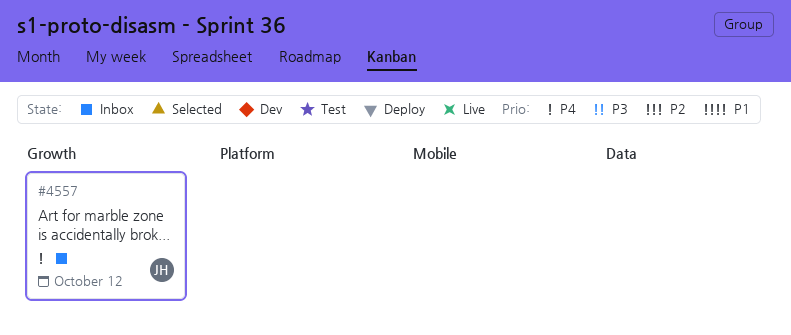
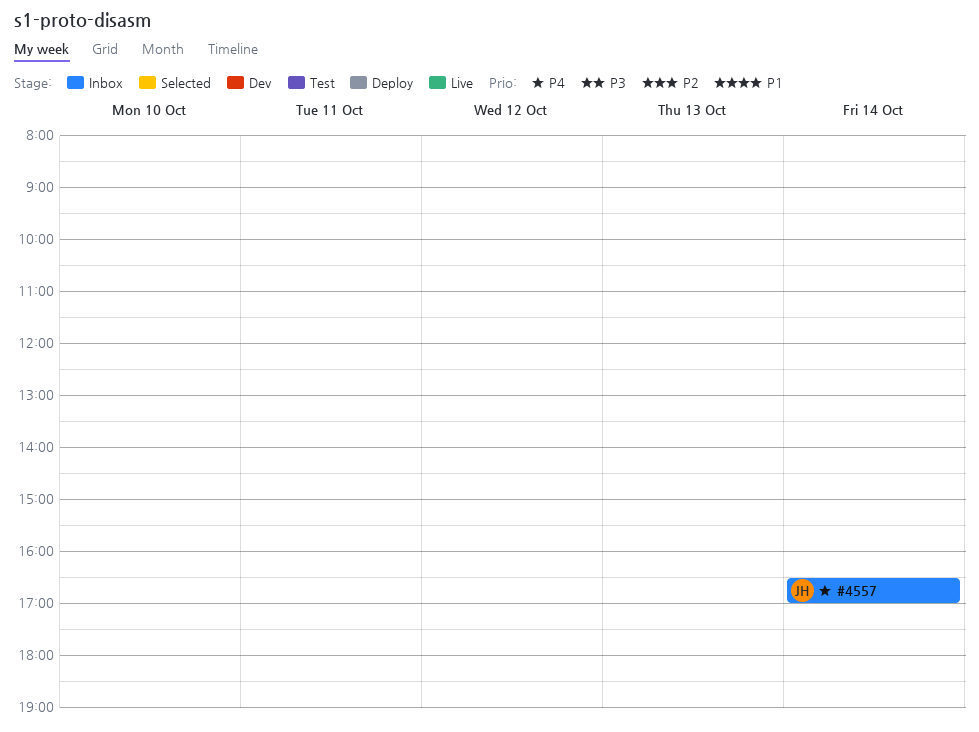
#4557, day: Oct 12 -> Oct 14

